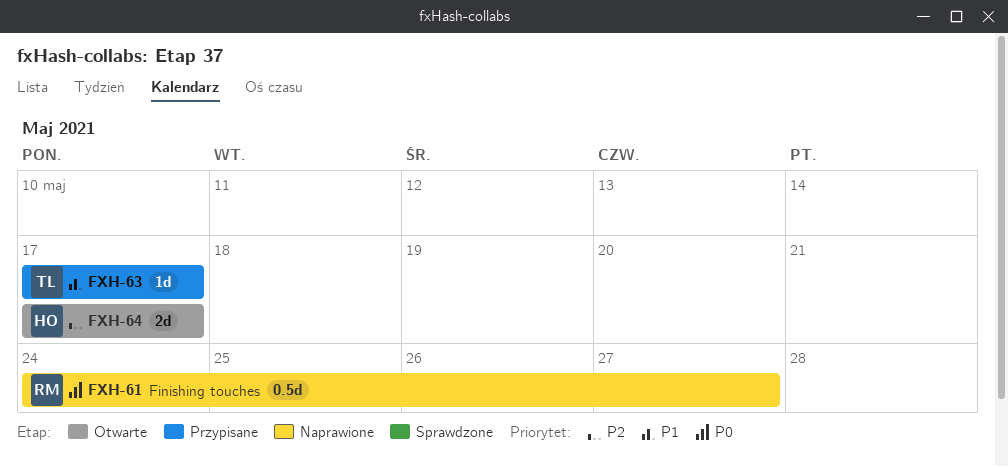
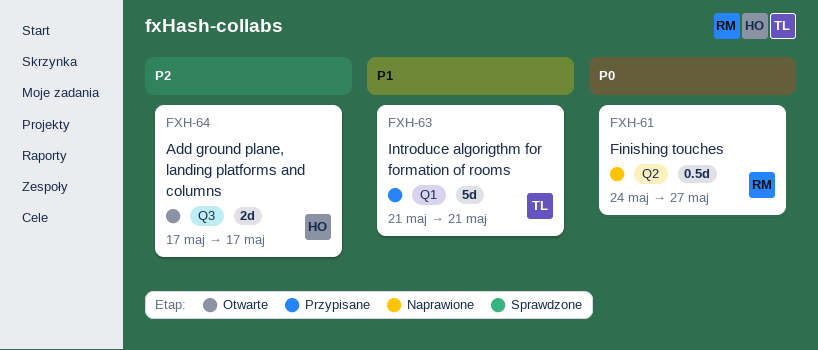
FXH-63, estimate: 1d -> 5d
FXH-63, start: May 17 -> May 21
FXH-63, due: May 17 -> May 21

